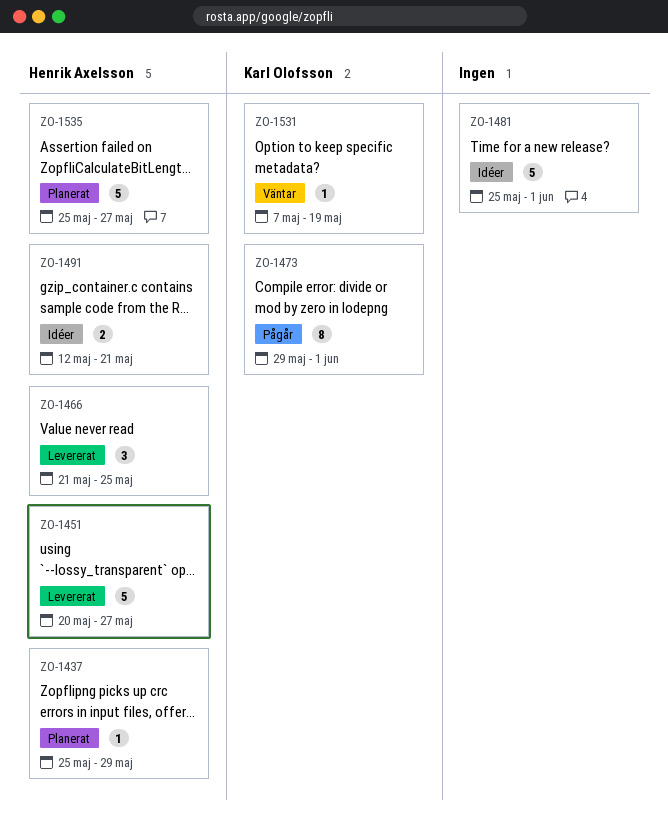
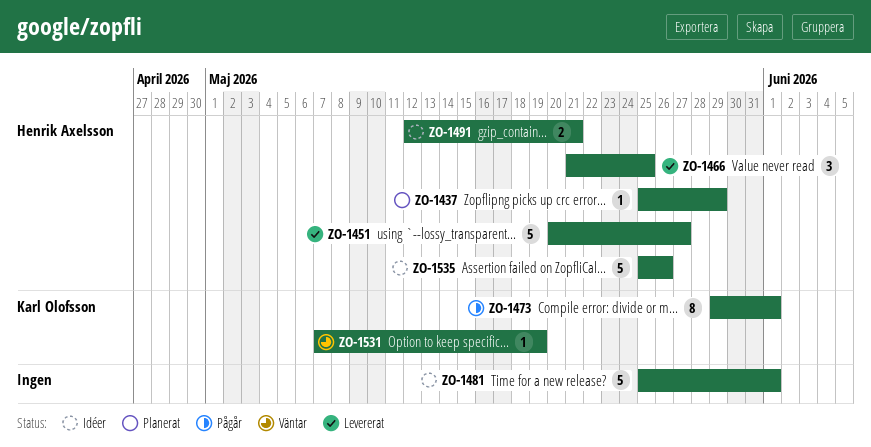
ZO-1535, status: Planerat -> Idéer
ZO-1535, due: May 27 -> May 26

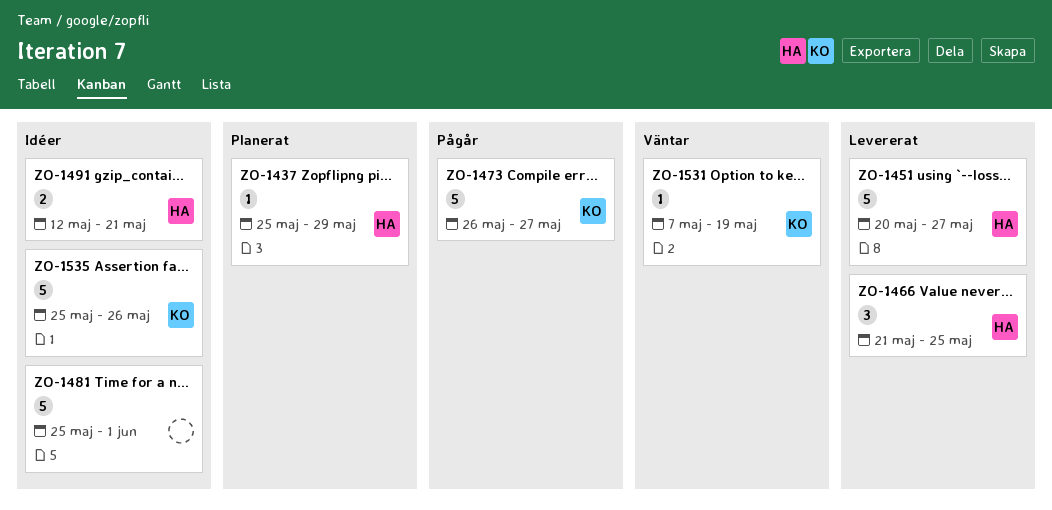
ZO-1473, estimate: 8 -> 5
ZO-1473, start: May 29 -> May 26
ZO-1473, due: Jun 1 -> May 27
ZO-1535, owner: Henrik Axelsson -> Karl Olofsson

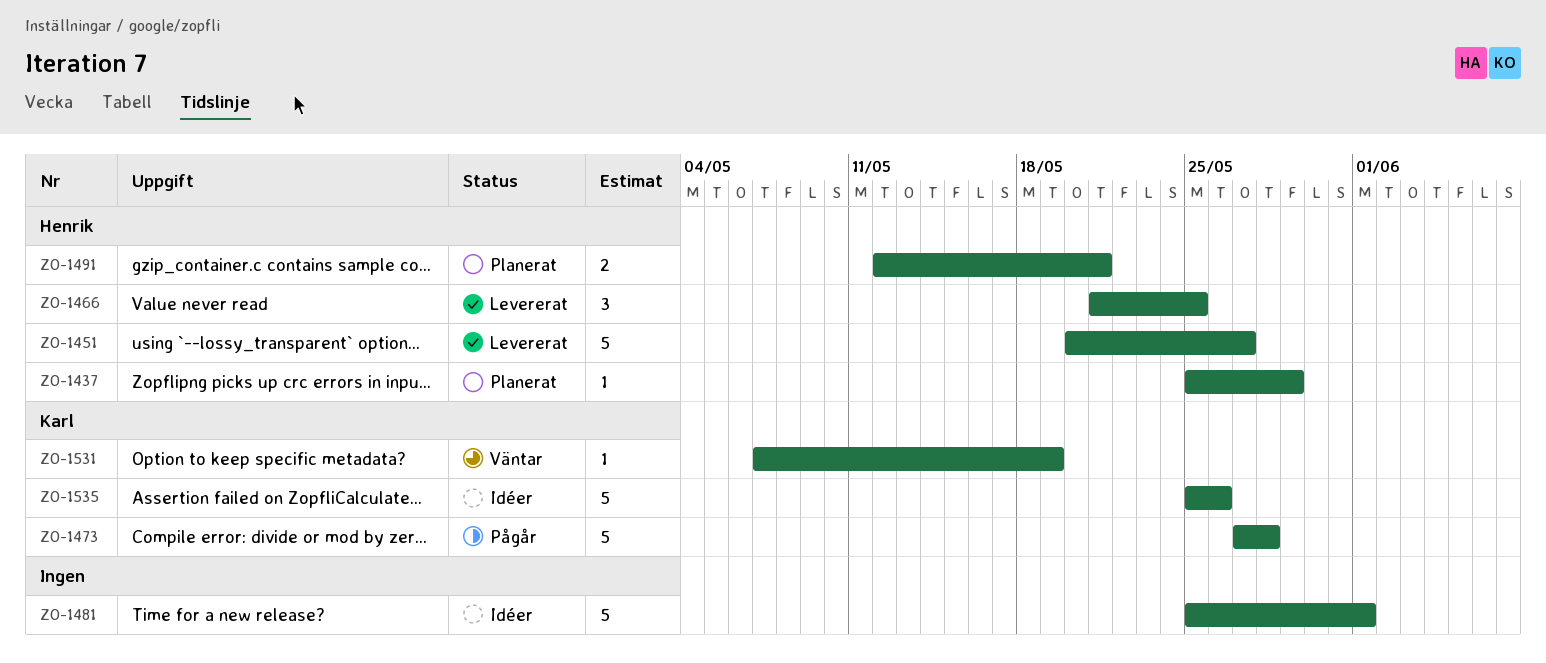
ZO-1473, start: May 26 -> May 27
ZO-1473, due: May 27 -> May 28
ZO-1491, status: Idéer -> Planerat

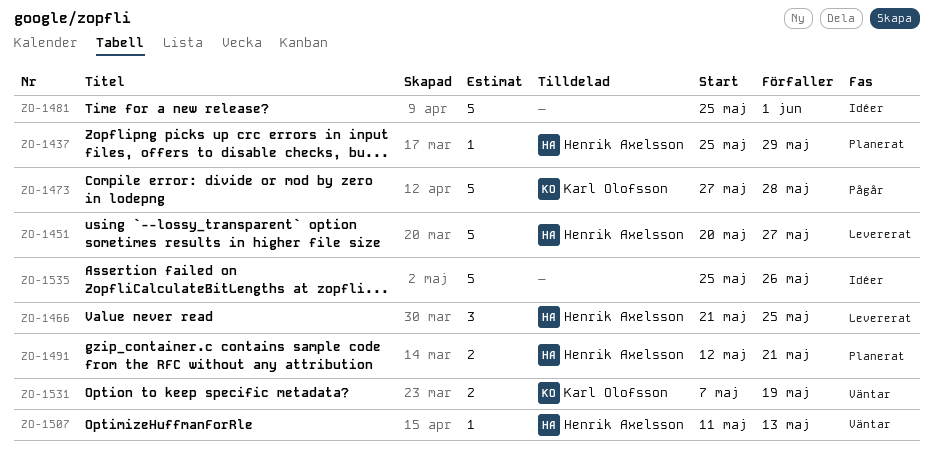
ZO-1507: none -> present
ZO-1531, estimate: 1 -> 2
ZO-1535, owner: Karl Olofsson -> none

